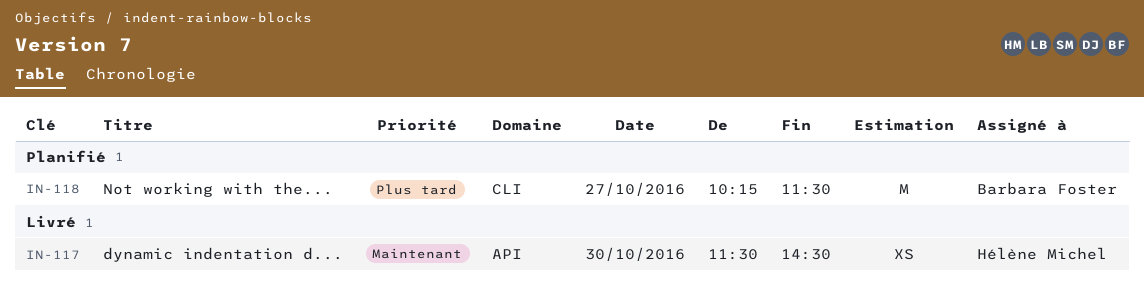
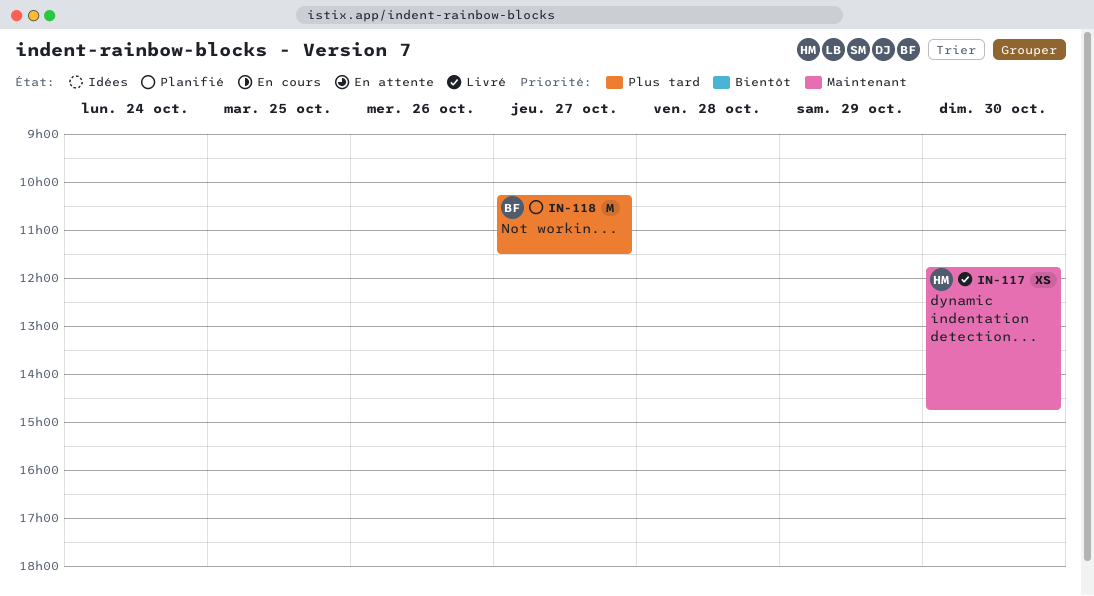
IN-117, begins: 11:30 -> 11:45
IN-117, ends: 14:30 -> 14:45

